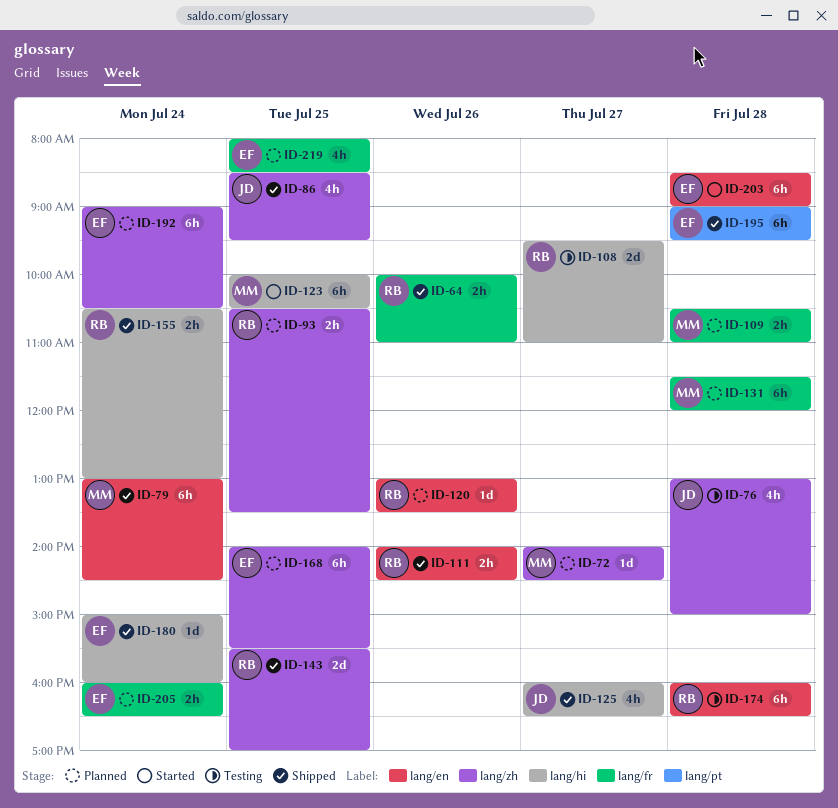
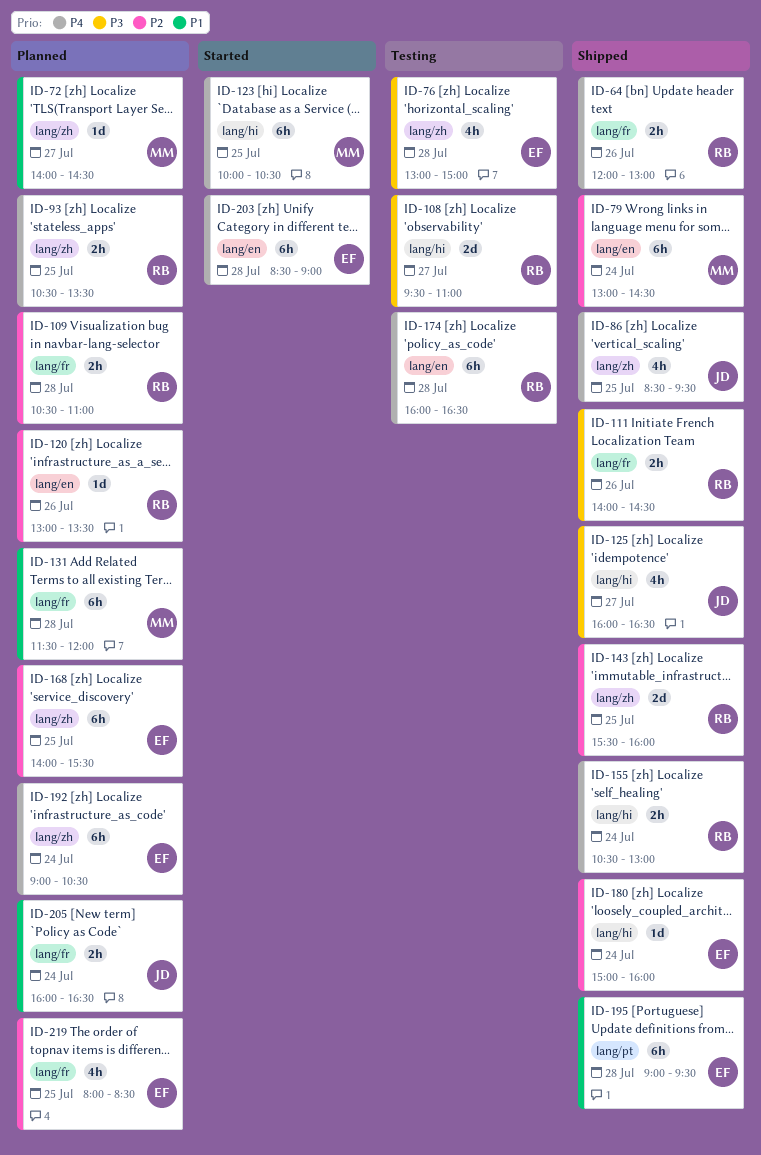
ID-64, begins: 10:00 -> 12:00
ID-64, ends: 11:00 -> 13:00
ID-76, owner: JD -> EF
ID-109, owner: MM -> RB
ID-111, label: lang/en -> lang/fr
ID-143, ends: 17:00 -> 16:00
ID-205, owner: EF -> JD

